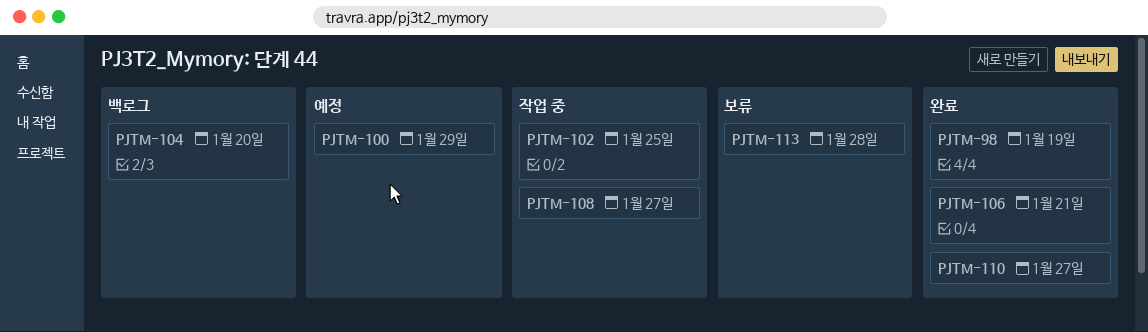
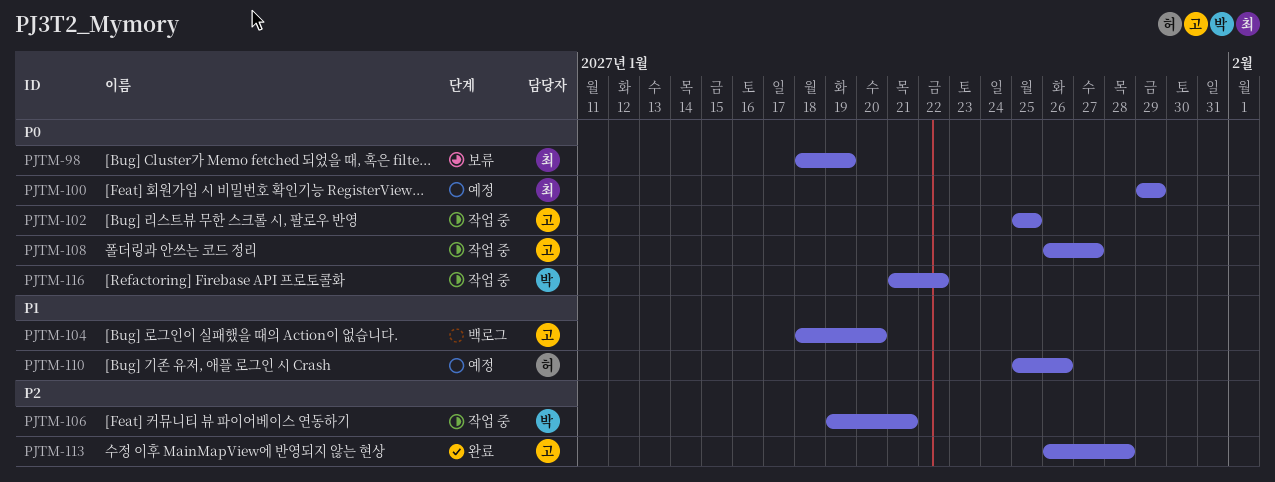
PJTM-98, status: 완료 -> 보류
PJTM-106, status: 완료 -> 작업 중
PJTM-110, status: 완료 -> 예정
PJTM-110, due: Jan 27 -> Jan 26
PJTM-113, status: 보류 -> 완료
PJTM-116: none -> present

